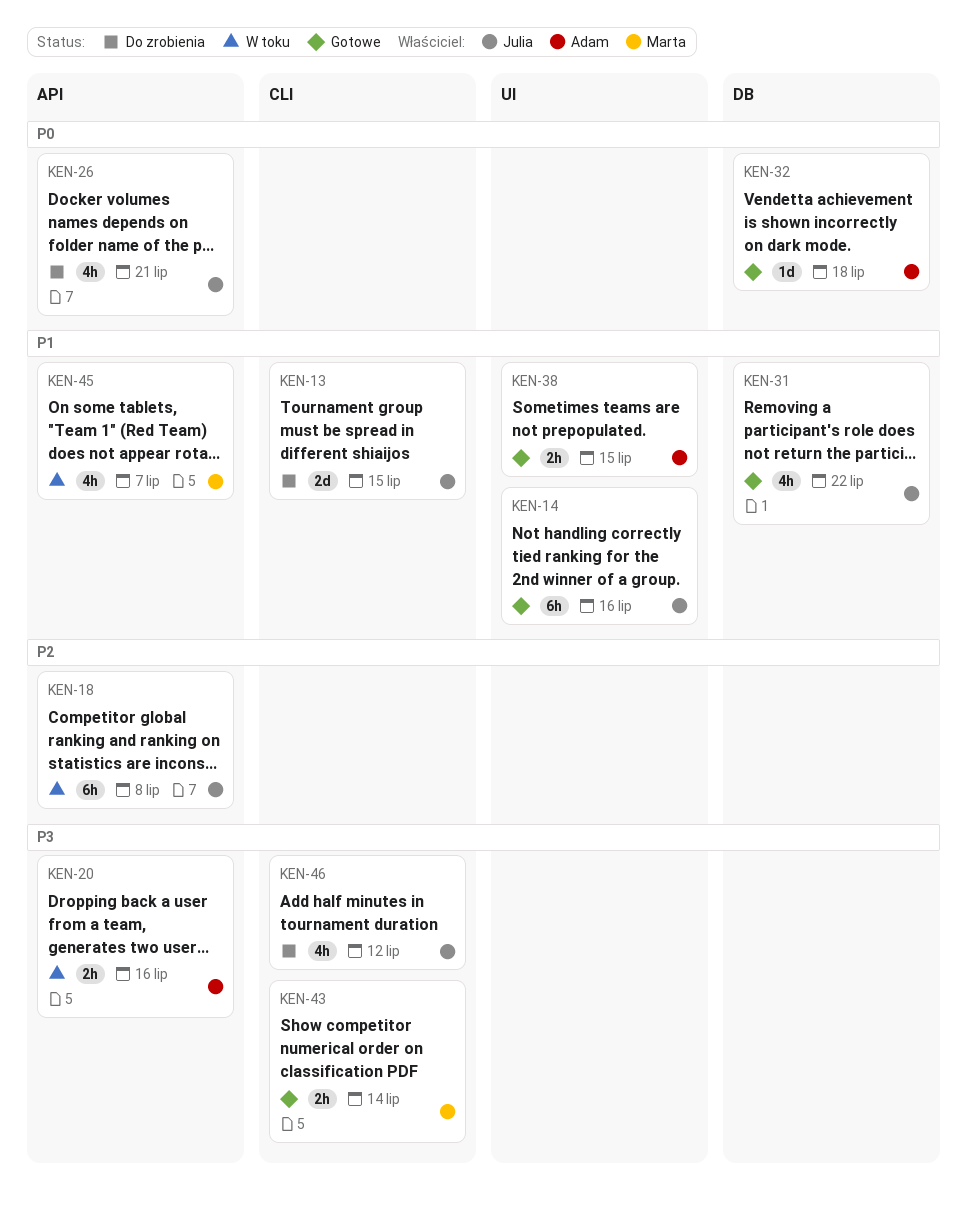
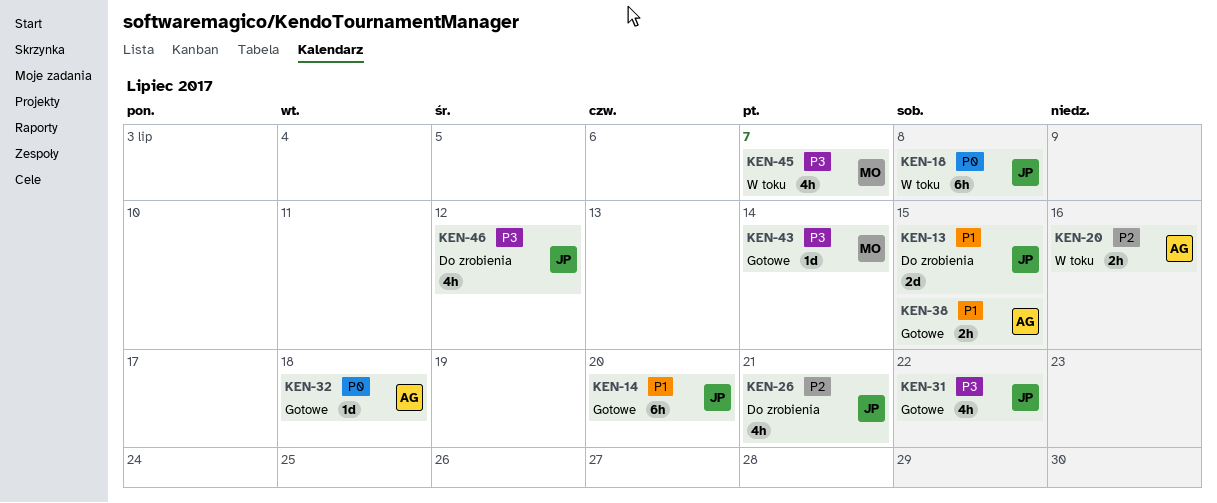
KEN-14, due: Jul 16 -> Jul 20
KEN-18, priority: P2 -> P0
KEN-20, priority: P3 -> P2
KEN-26, priority: P0 -> P2
KEN-31, priority: P1 -> P3
KEN-43, estimate: 2h -> 1d
KEN-45, priority: P1 -> P3

